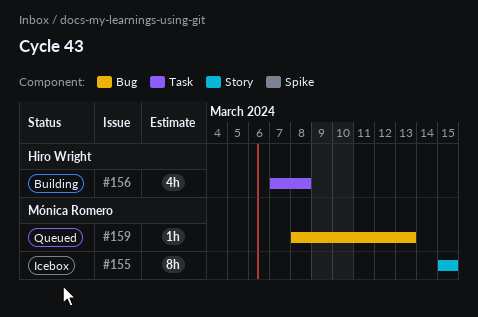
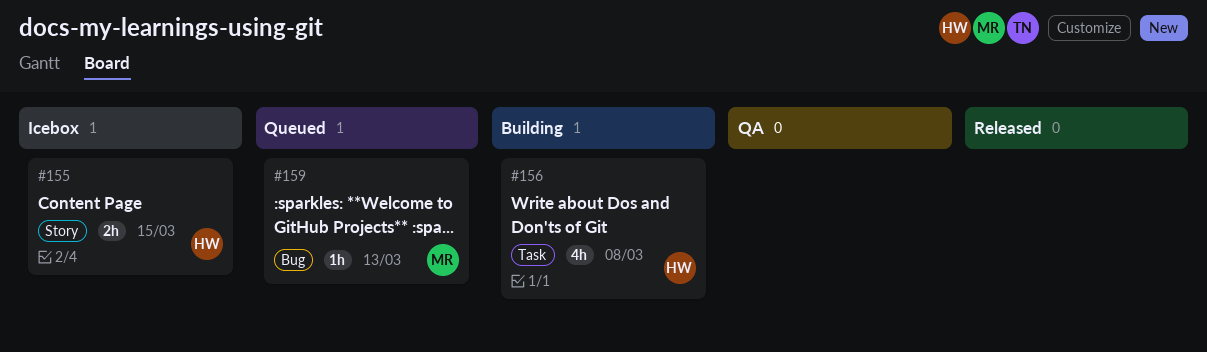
#155, owner: Mónica Romero -> Hiro Wright
#155, estimate: 8h -> 2h

